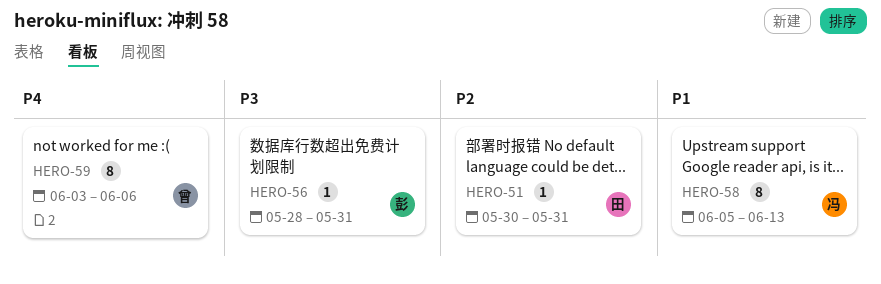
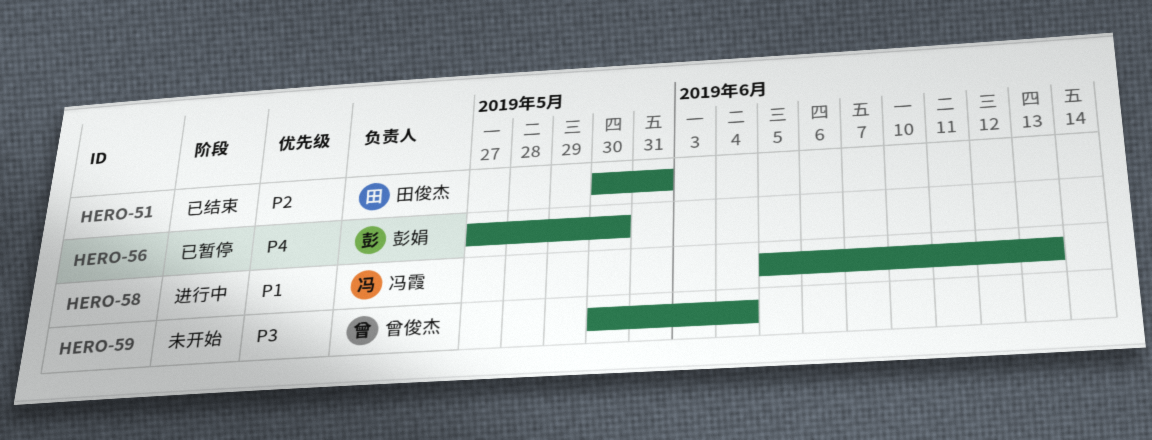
HERO-56, priority: P3 -> P4
HERO-56, start: May 28 -> May 27
HERO-56, due: May 31 -> May 30
HERO-59, priority: P4 -> P3
HERO-59, start: Jun 3 -> May 30
HERO-59, due: Jun 6 -> Jun 4

